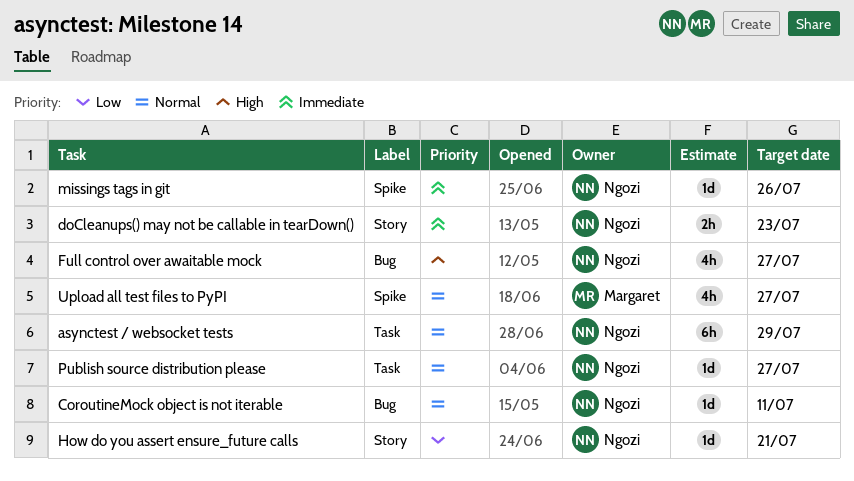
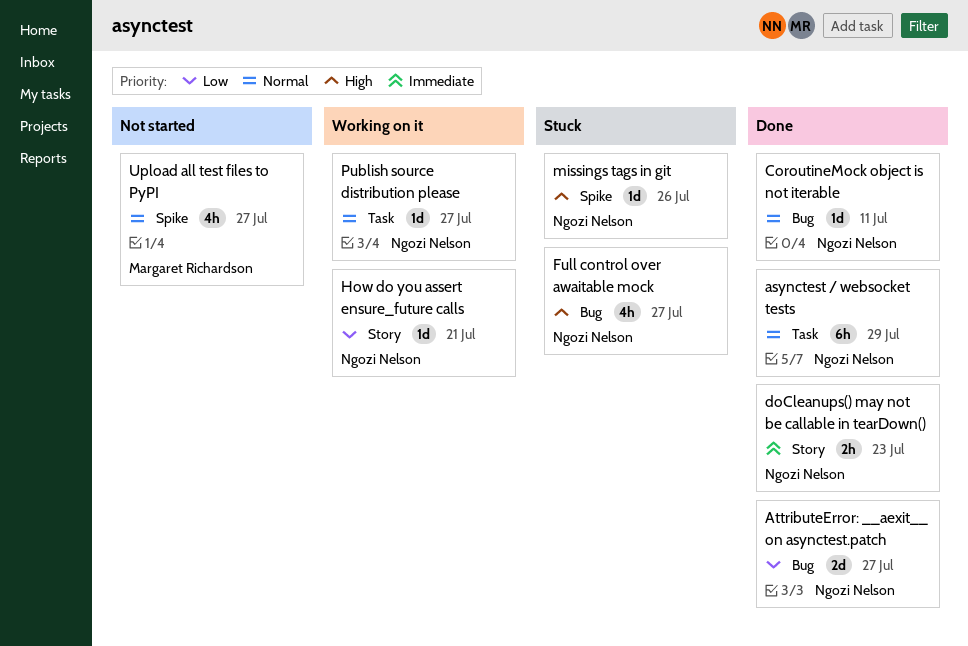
AttributeError: __aexit__ on asynctest.patch: none -> present
missings tags in git, priority: Immediate -> High

